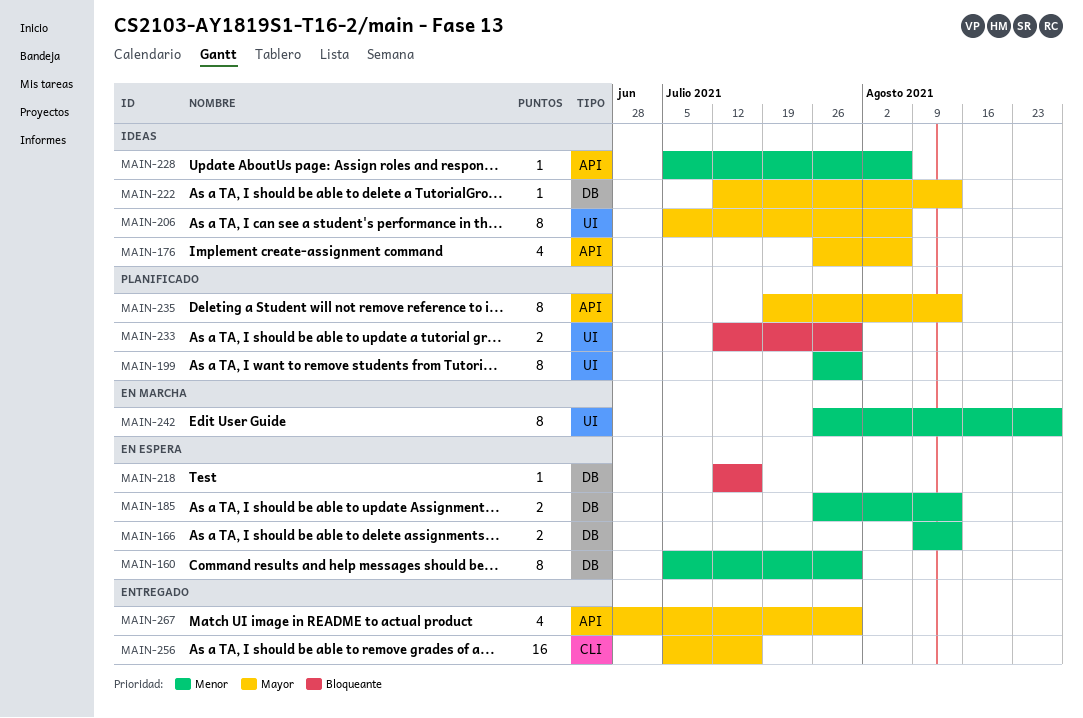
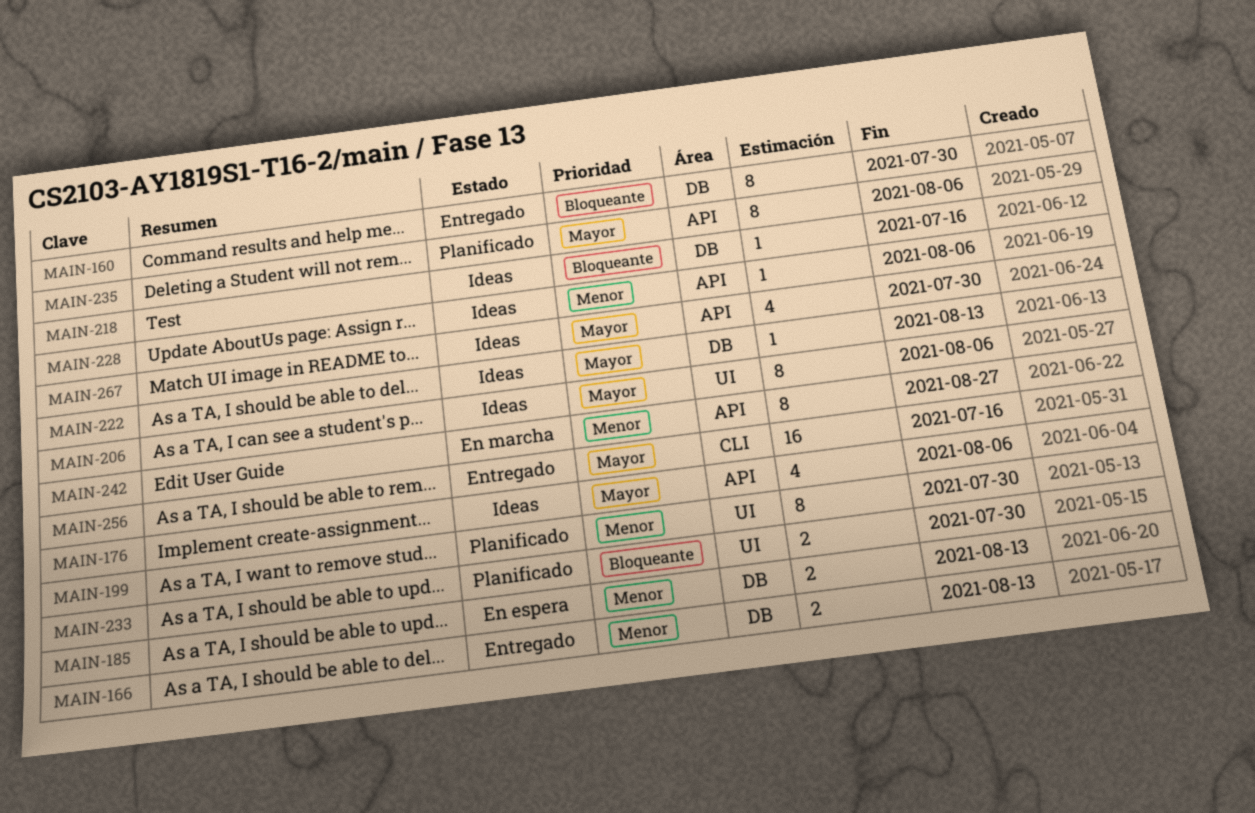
MAIN-160, status: En espera -> Entregado
MAIN-160, priority: Menor -> Bloqueante
MAIN-166, status: En espera -> Entregado
MAIN-218, status: En espera -> Ideas
MAIN-235, due: Aug 13 -> Aug 6
MAIN-242, label: UI -> API
MAIN-267, status: Entregado -> Ideas

